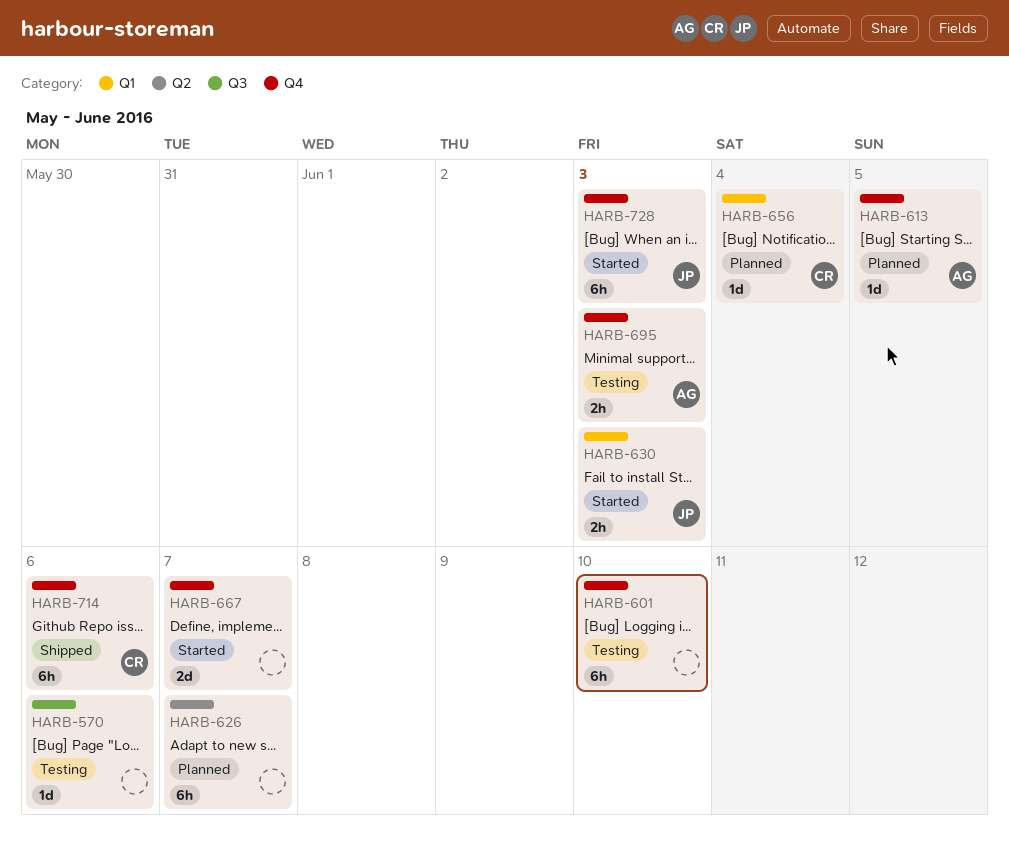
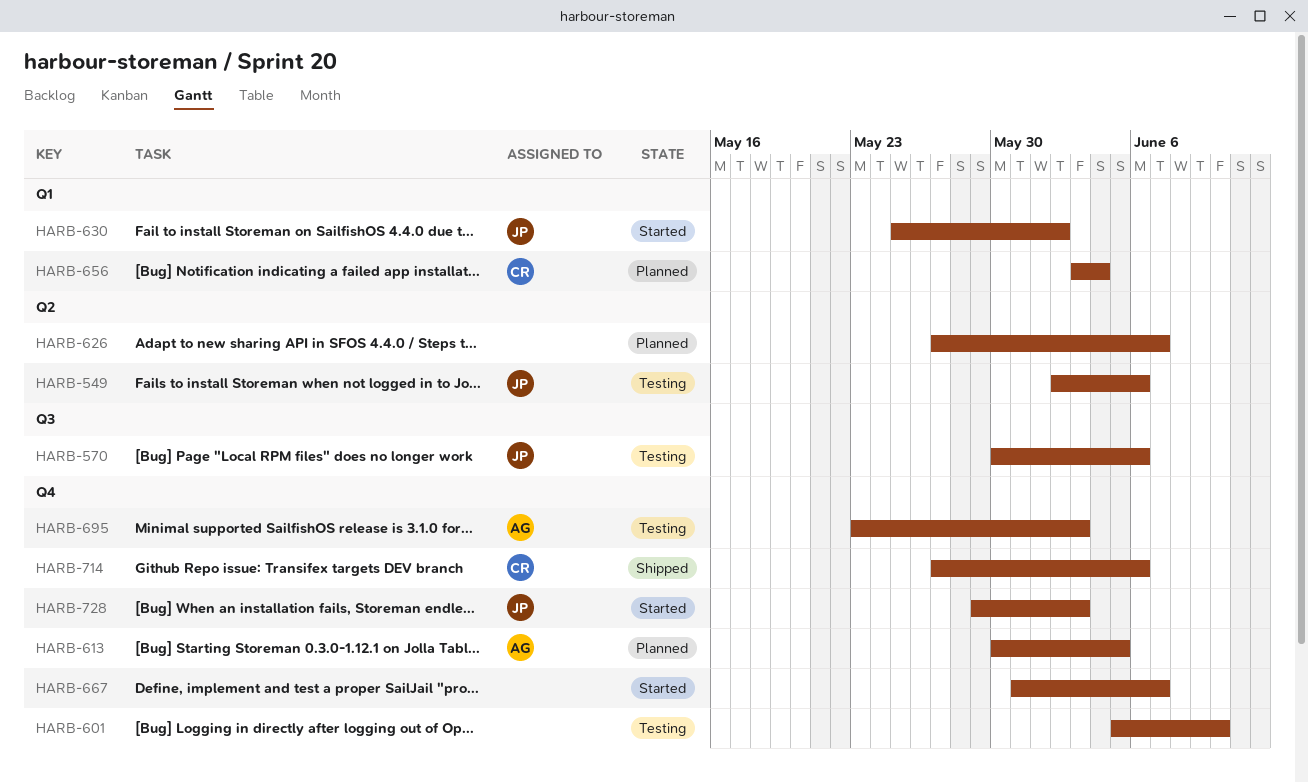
HARB-549: none -> present
HARB-570, owner: none -> JP
HARB-630, due: Jun 3 -> Jun 2

